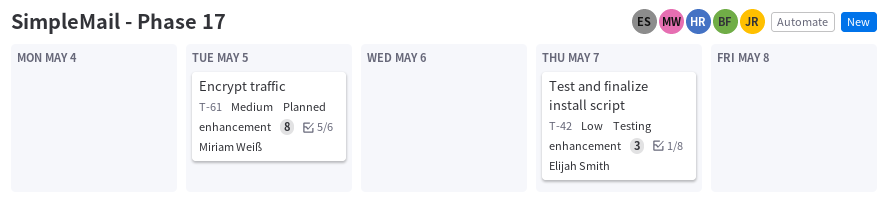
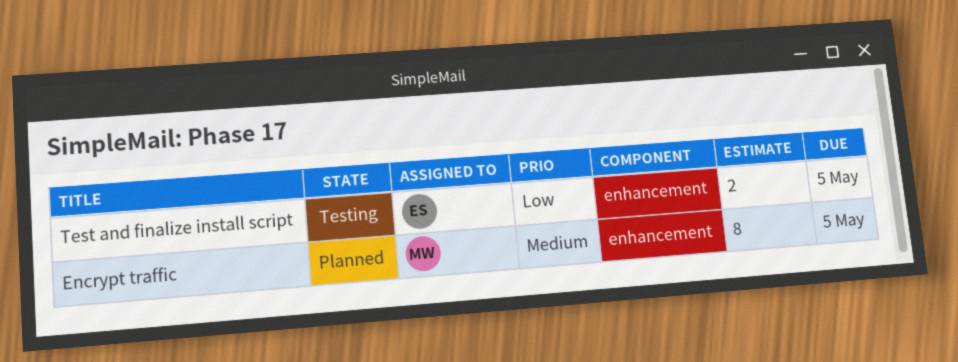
Test and finalize install script, estimate: 3 -> 2
Test and finalize install script, due: May 7 -> May 5

